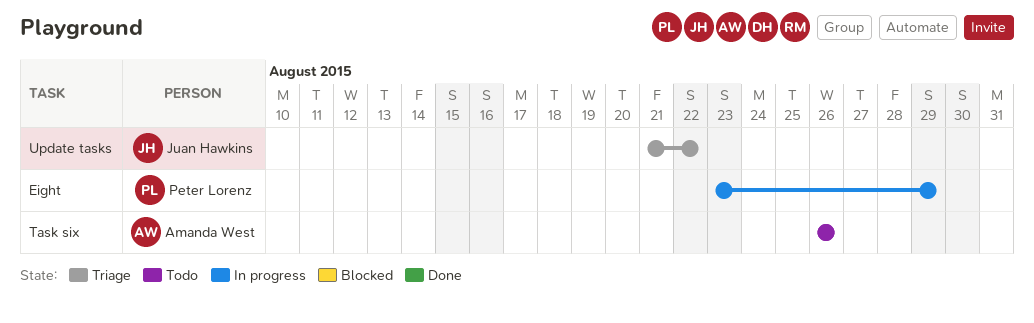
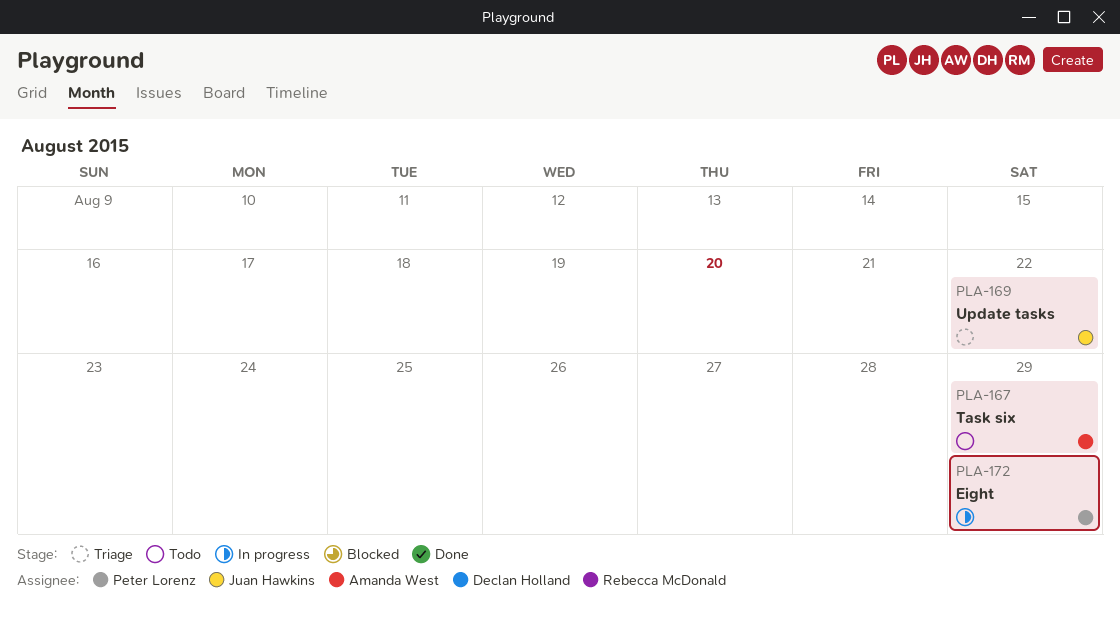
Task six, due: Aug 26 -> Aug 29

